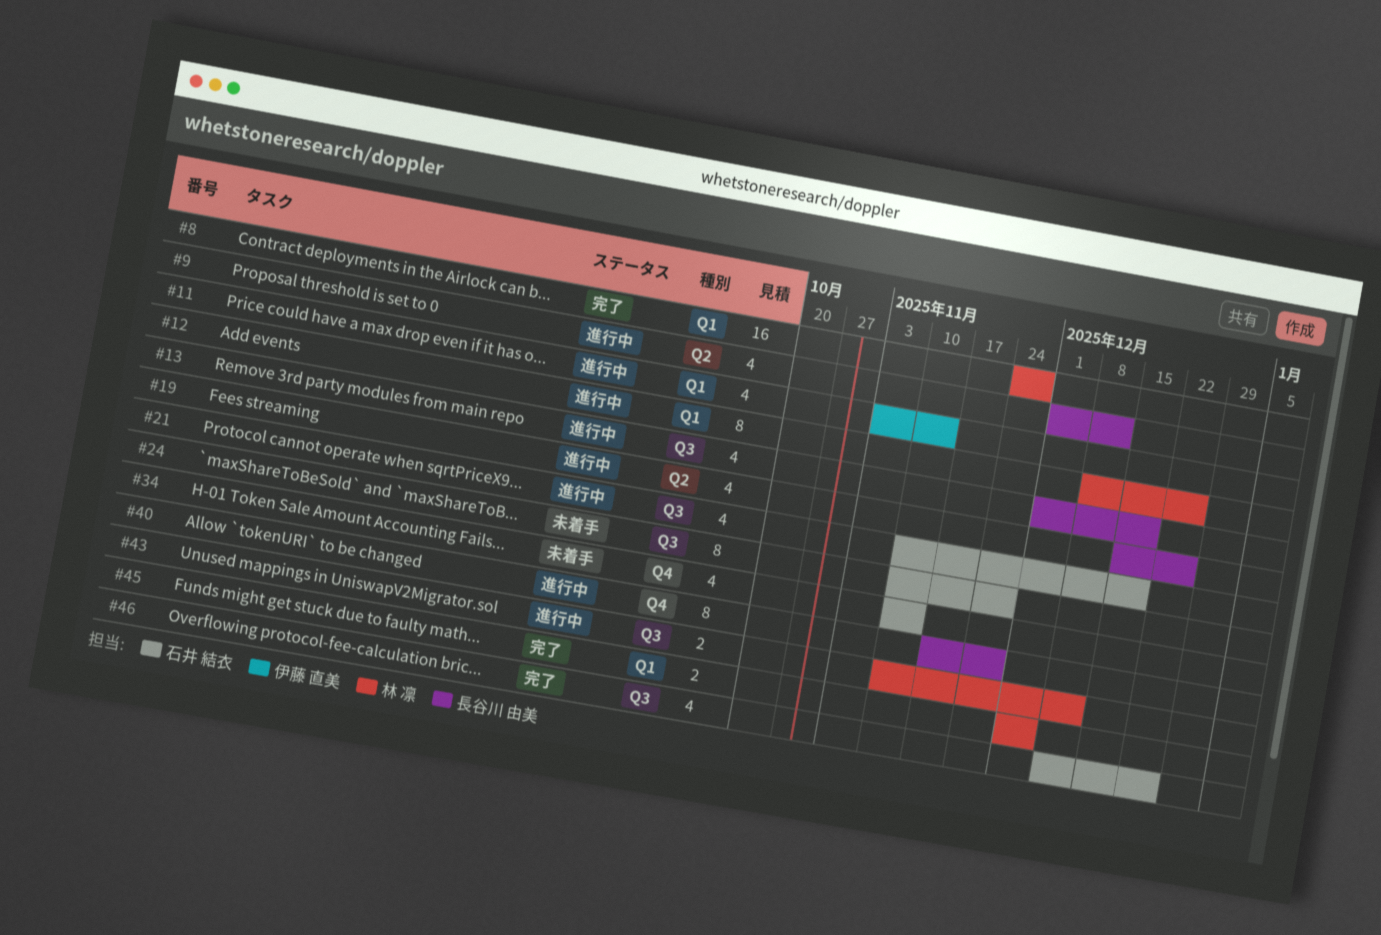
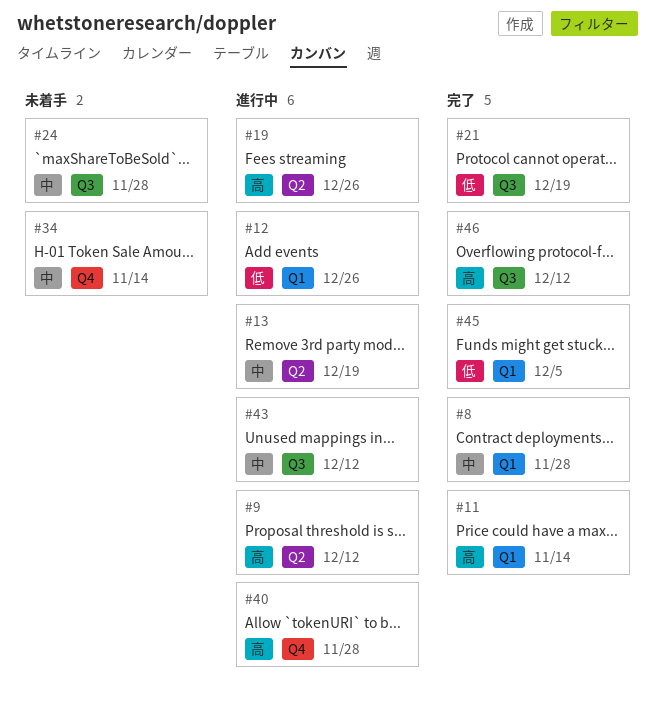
#11, status: 進行中 -> 完了
#13, label: Q3 -> Q2
#21, status: 進行中 -> 完了
#46, due: Dec 26 -> Dec 12

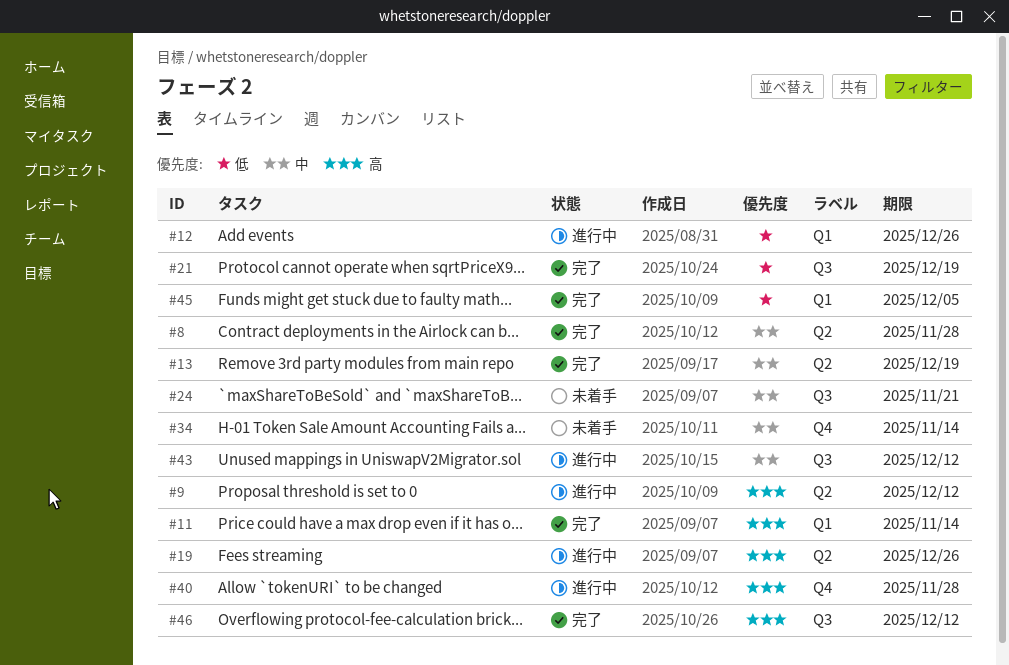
#8, label: Q1 -> Q2
#13, status: 進行中 -> 完了
#24, due: Nov 28 -> Nov 21

